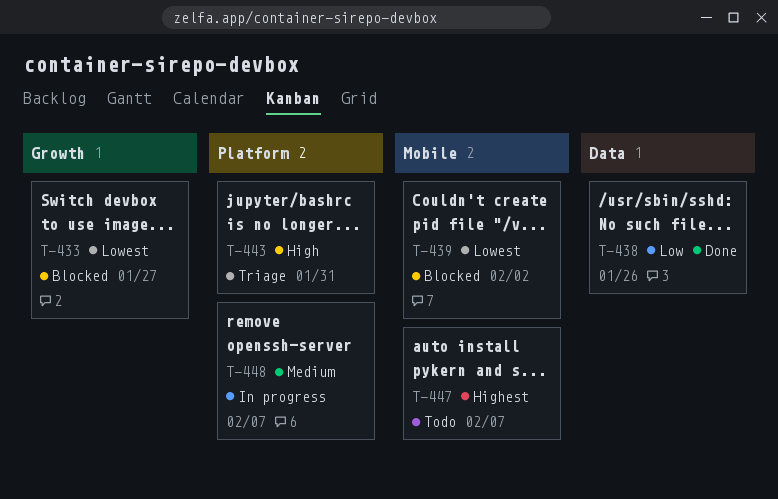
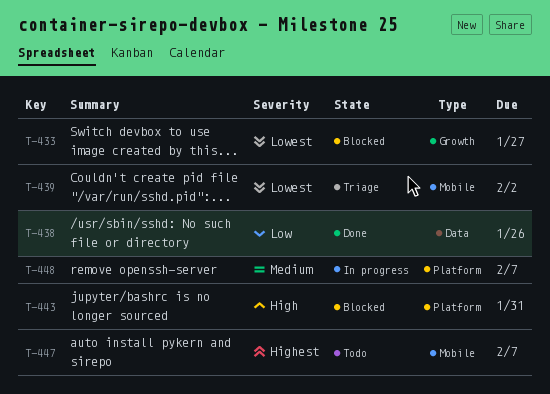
T-439, status: Blocked -> Triage
T-443, status: Triage -> Blocked

